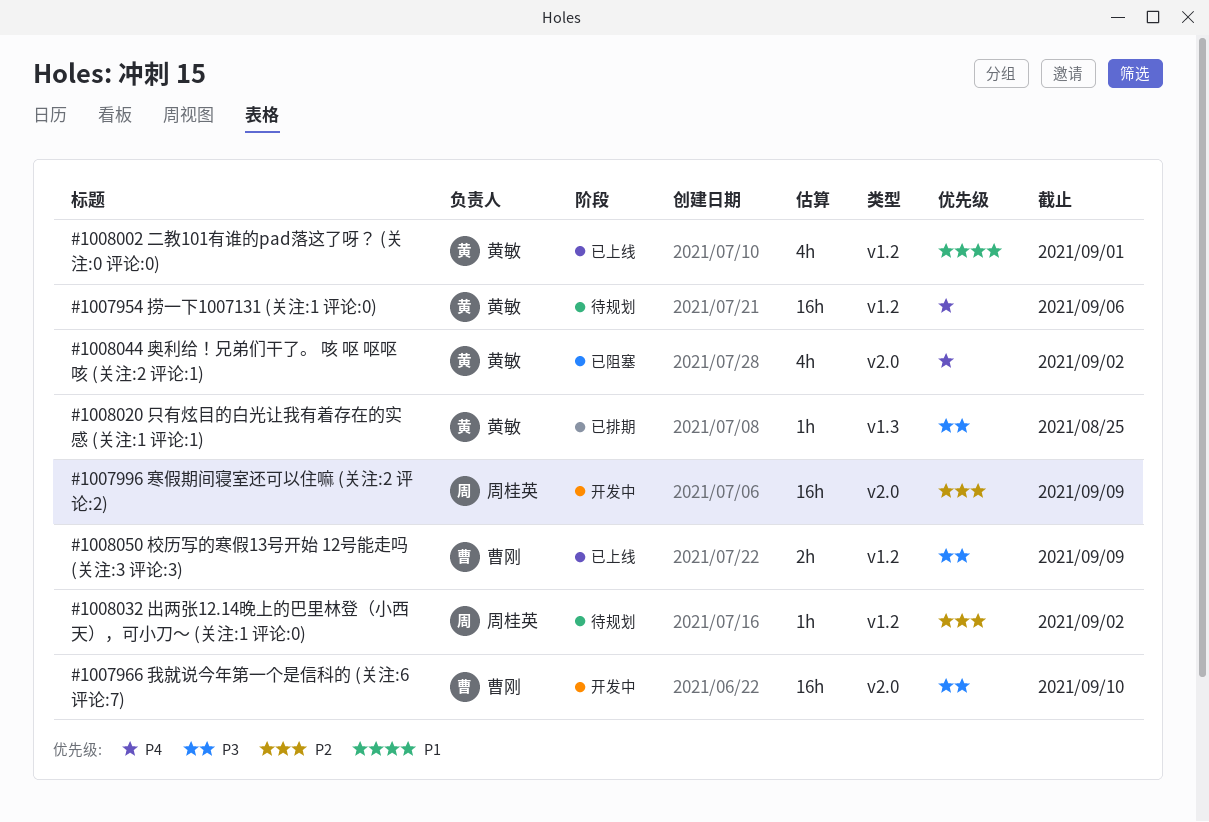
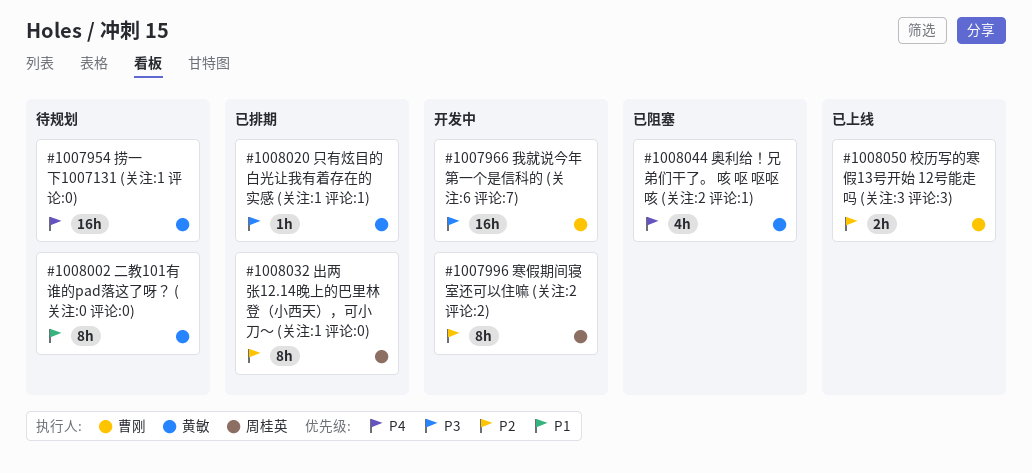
#1007996 寒假期间寝室还可以住嘛 (关注:2 评论:2), estimate: 16h -> 8h
#1008002 二教101有谁的pad落这了呀？ (关注:0 评论:0), status: 已上线 -> 待规划
#1008002 二教101有谁的pad落这了呀？ (关注:0 评论:0), estimate: 4h -> 8h
#1008032 出两张12.14晚上的巴里林登（小西天），可小刀～ (关注:1 评论:0), status: 待规划 -> 已排期
#1008032 出两张12.14晚上的巴里林登（小西天），可小刀～ (关注:1 评论:0), estimate: 1h -> 8h
#1008050 校历写的寒假13号开始 12号能走吗 (关注:3 评论:3), priority: P3 -> P2

